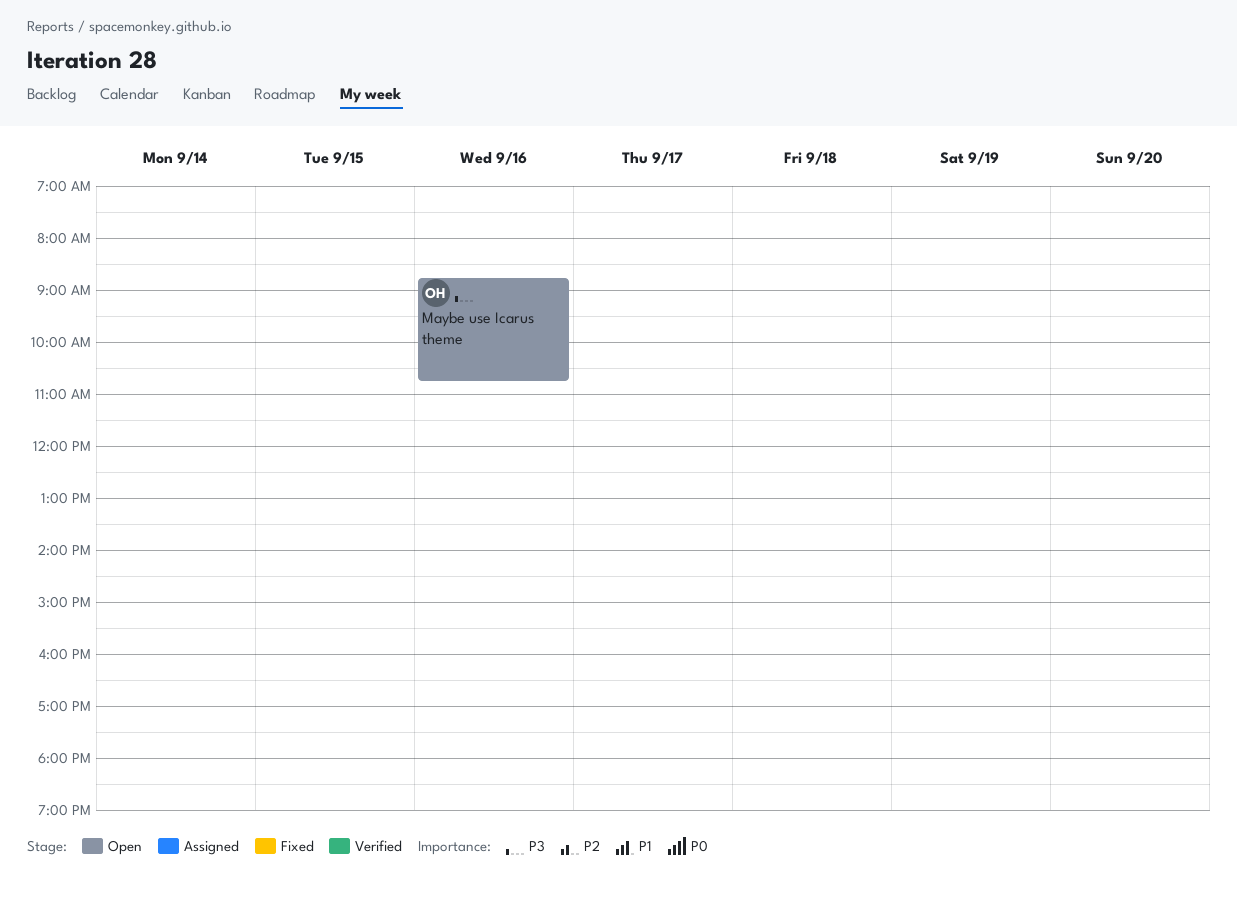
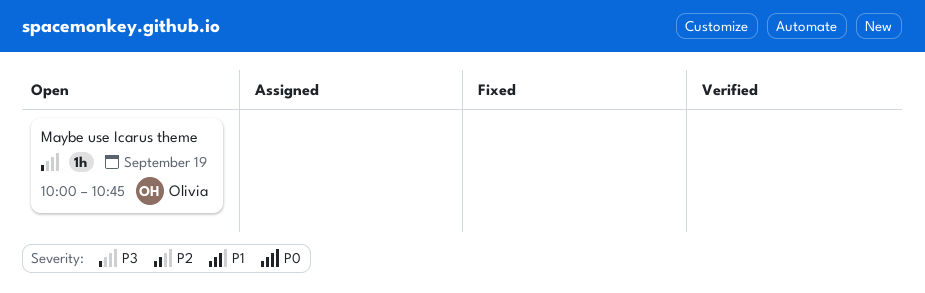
Maybe use Icarus theme, day: Sep 16 -> Sep 19
Maybe use Icarus theme, begins: 08:45 -> 10:00

